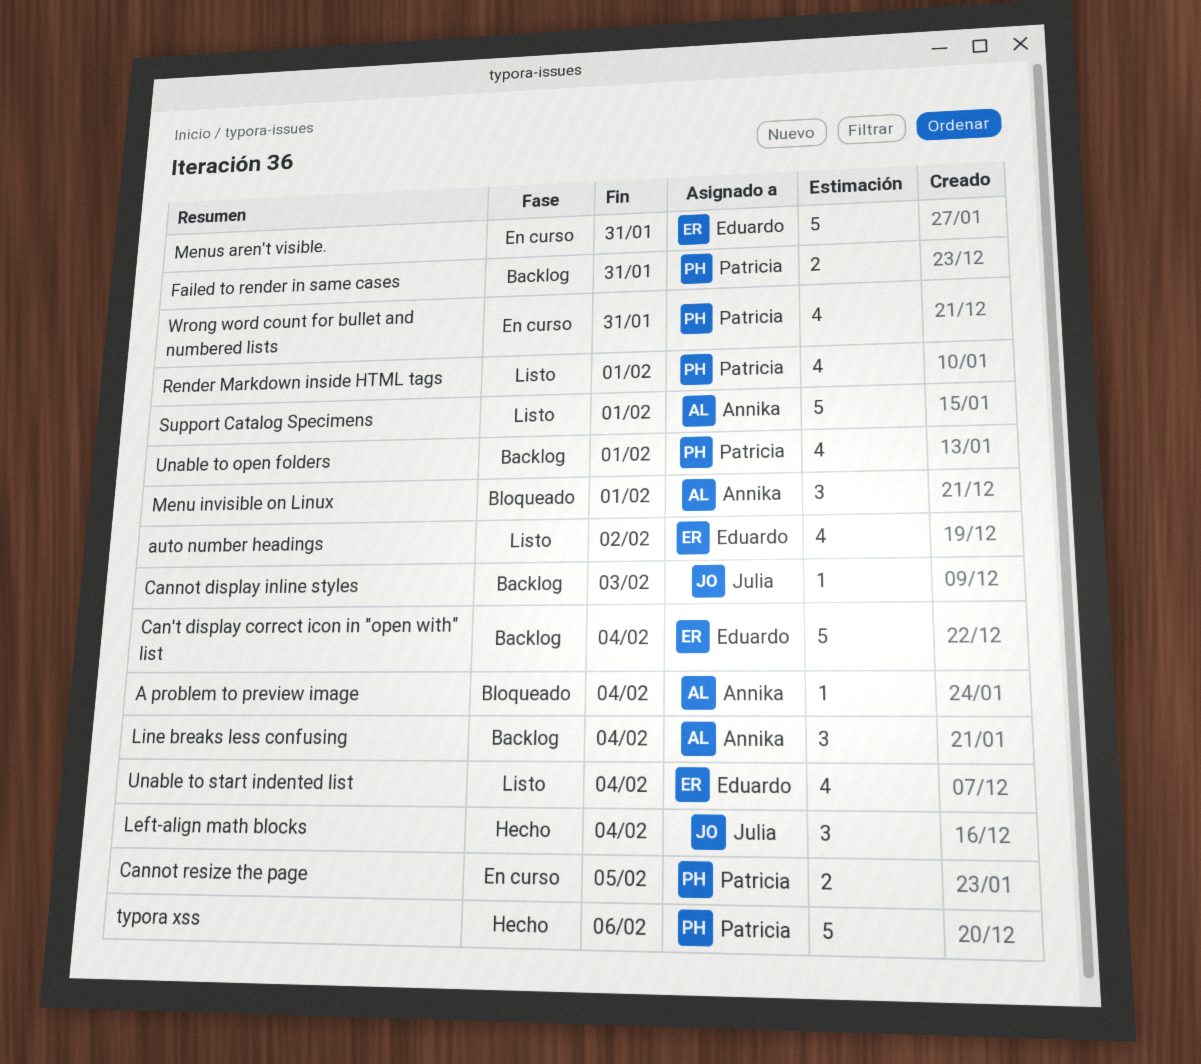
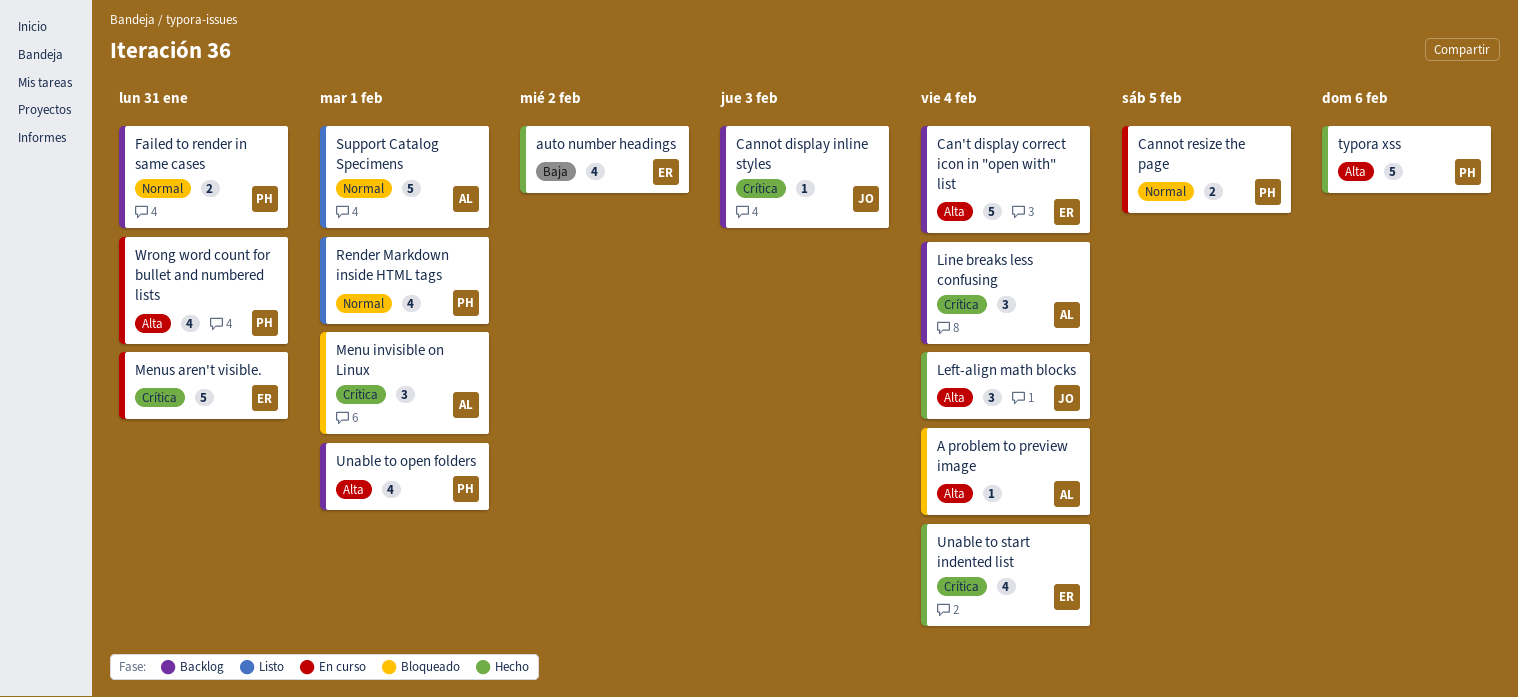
auto number headings, status: Listo -> Hecho
Unable to start indented list, status: Listo -> Hecho

